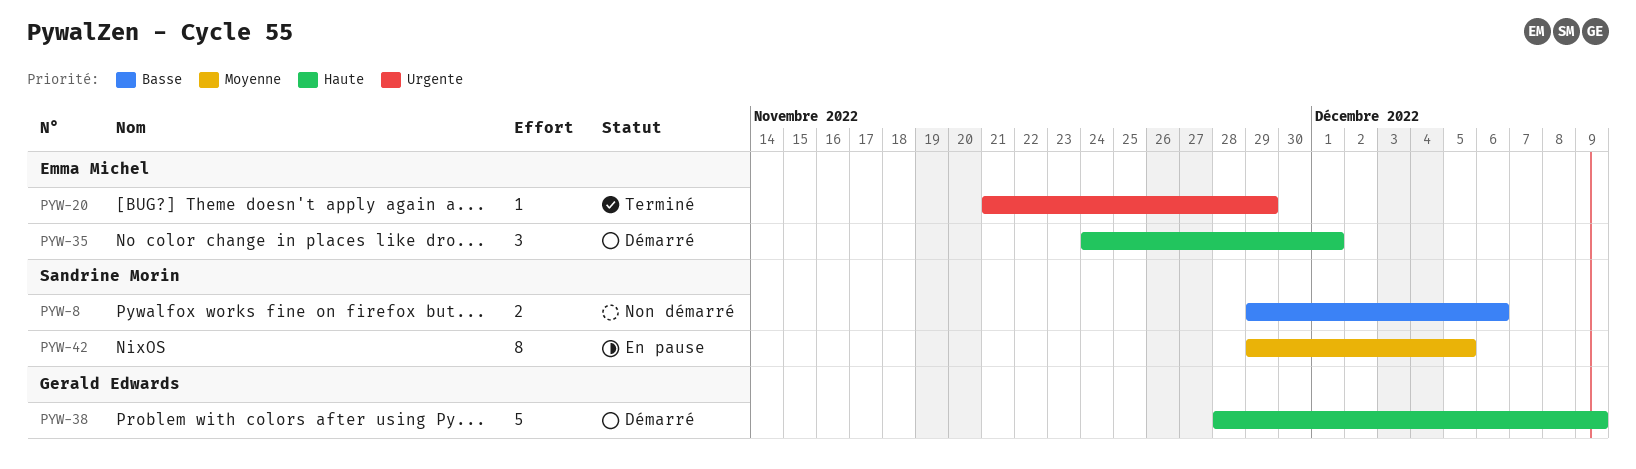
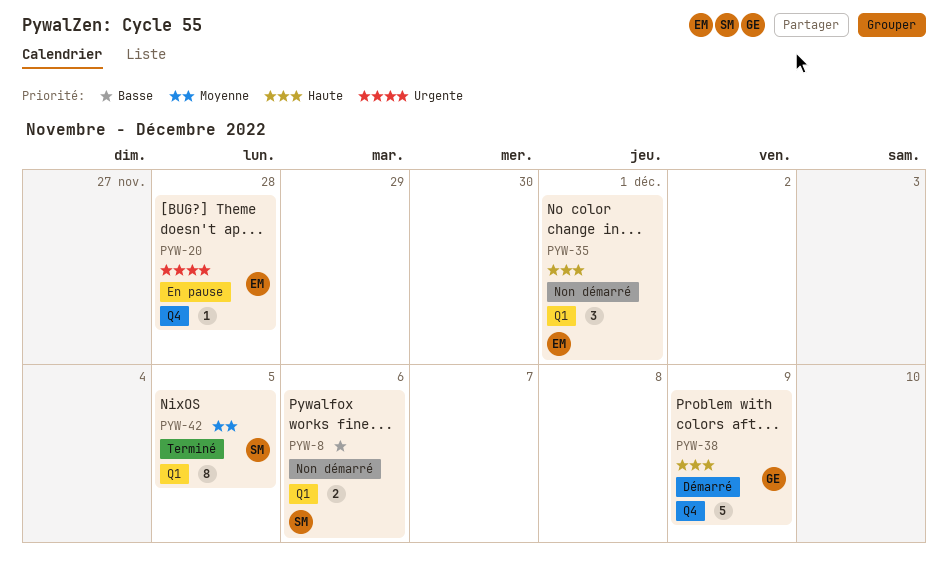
PYW-20, status: Terminé -> En pause
PYW-20, due: Nov 29 -> Nov 28
PYW-35, status: Démarré -> Non démarré
PYW-42, status: En pause -> Terminé

